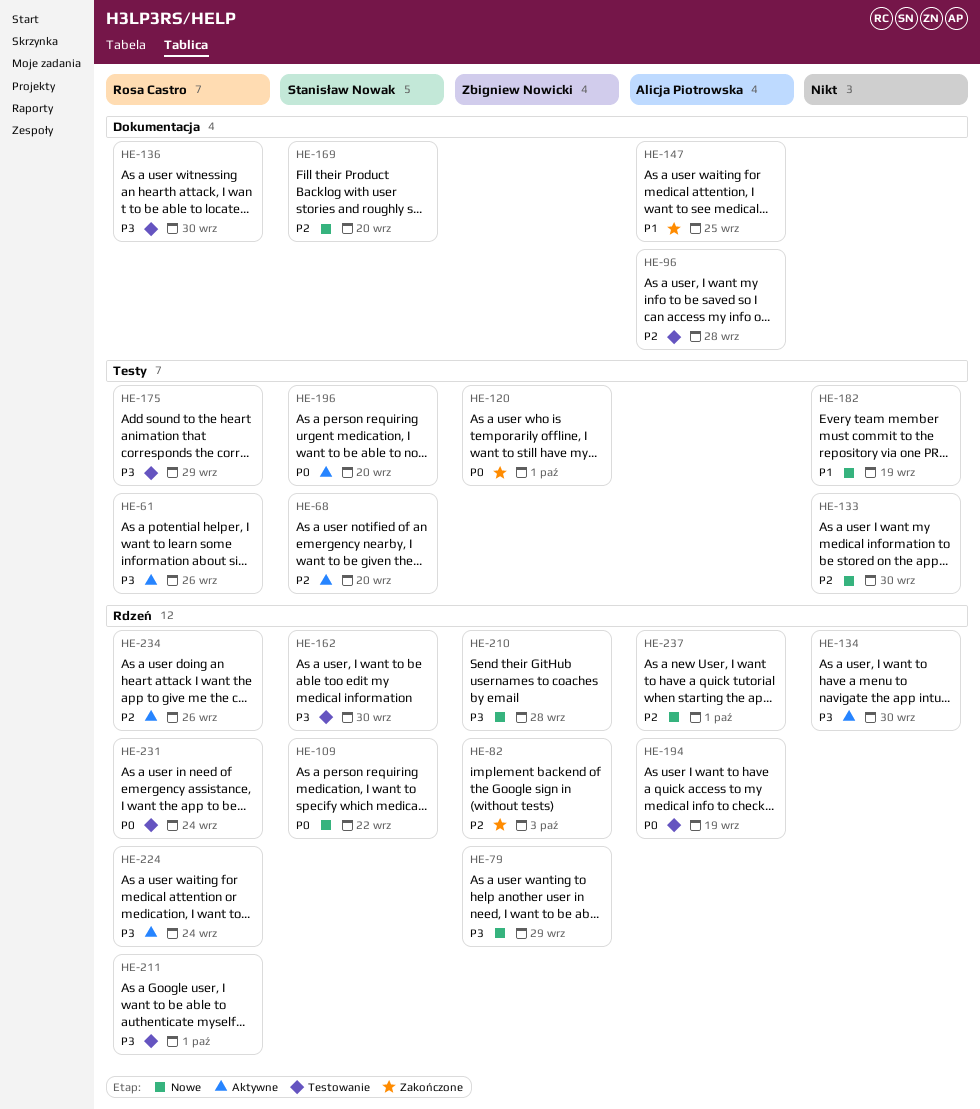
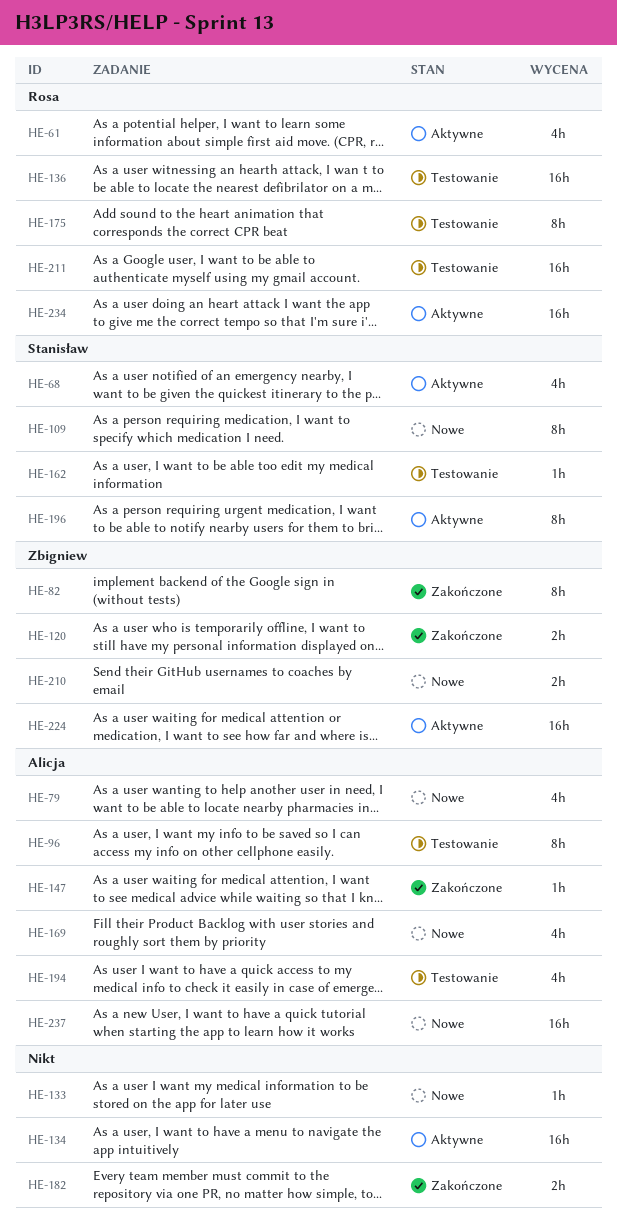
HE-79, owner: Zbigniew Nowicki -> Alicja Piotrowska
HE-169, owner: Stanisław Nowak -> Alicja Piotrowska
HE-182, status: Nowe -> Zakończone
HE-224, owner: Rosa Castro -> Zbigniew Nowicki
HE-231: present -> none

